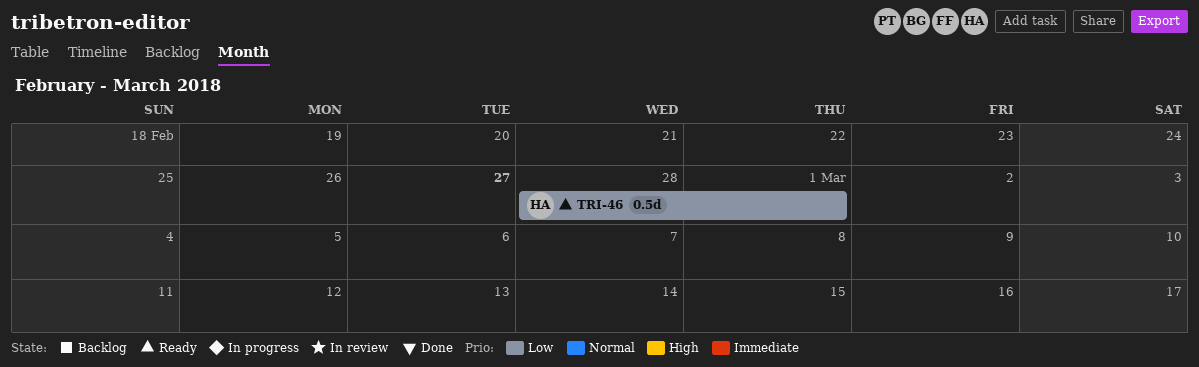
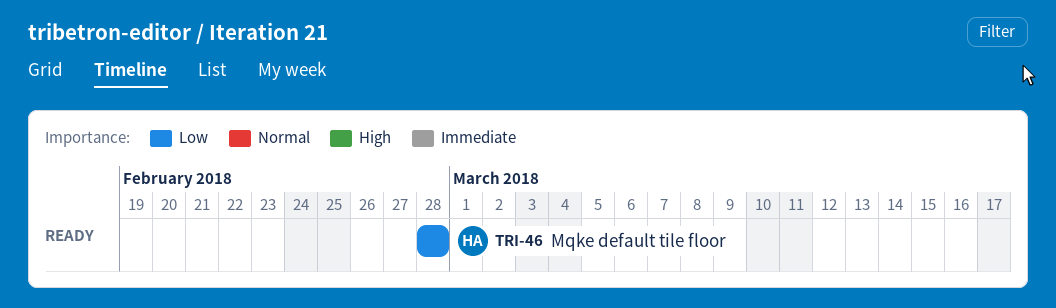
TRI-46, due: Mar 1 -> Feb 28

